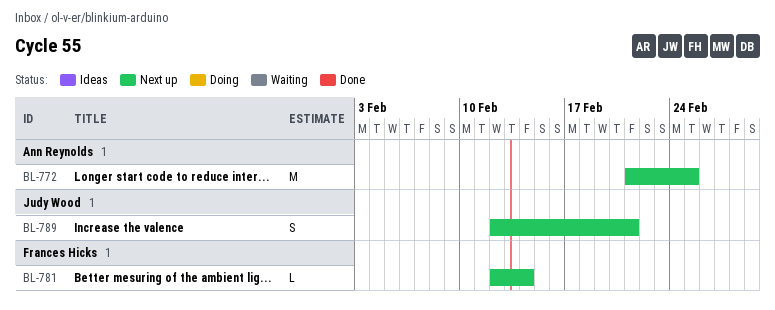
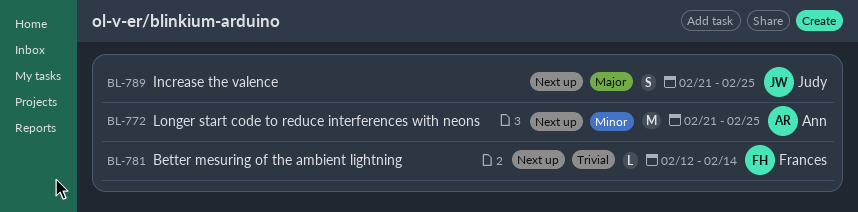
BL-789, start: Feb 12 -> Feb 21
BL-789, due: Feb 21 -> Feb 25

